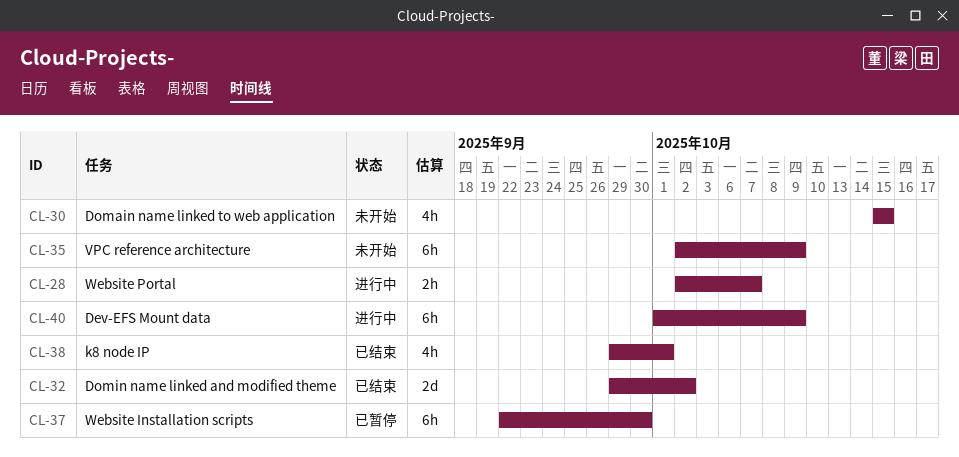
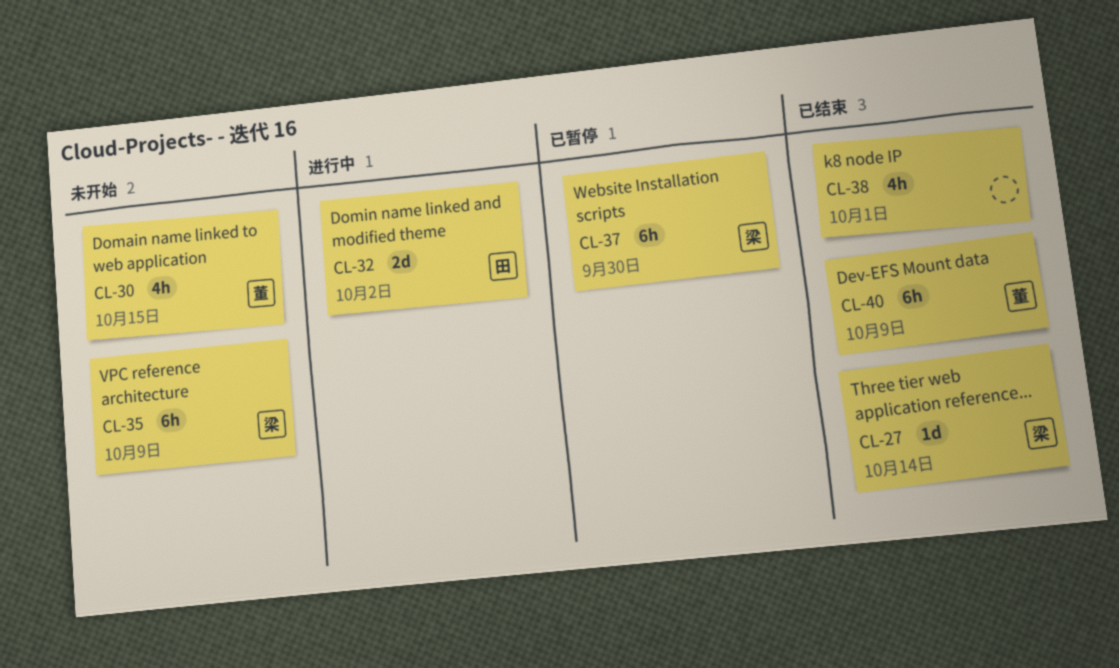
CL-27: none -> present
CL-28: present -> none
CL-32, status: 已结束 -> 进行中
CL-40, status: 进行中 -> 已结束

